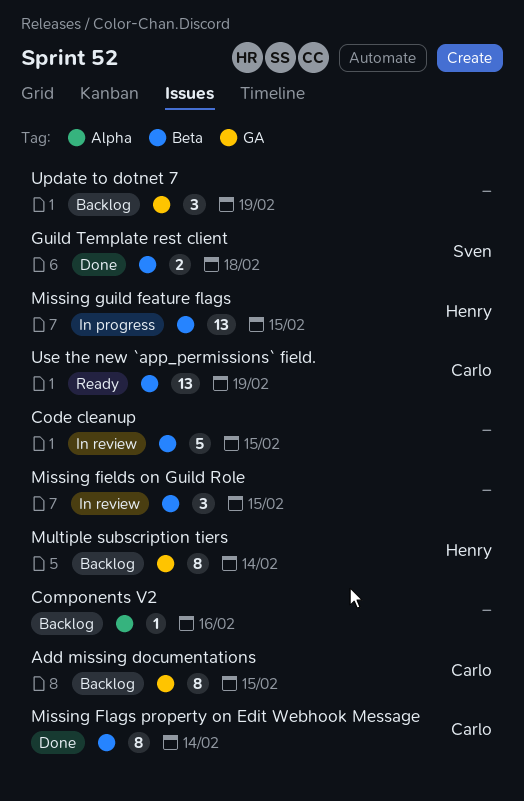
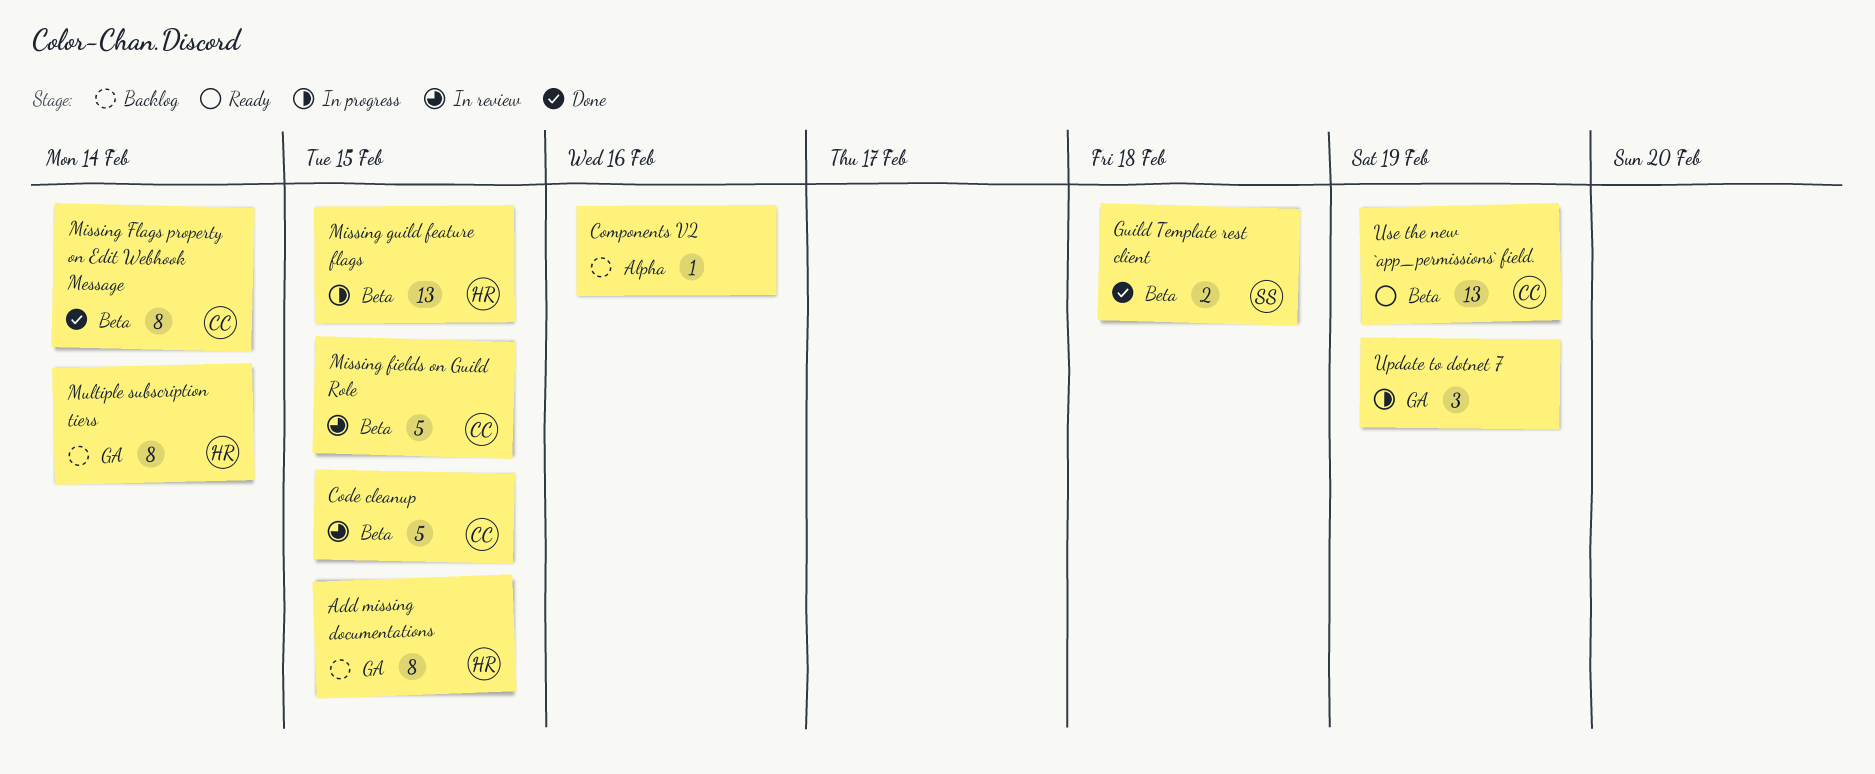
Add missing documentations, owner: Carlo -> Henry
Code cleanup, owner: none -> Carlo
Missing fields on Guild Role, owner: none -> Carlo
Missing fields on Guild Role, estimate: 3 -> 5
Update to dotnet 7, status: Backlog -> In progress

